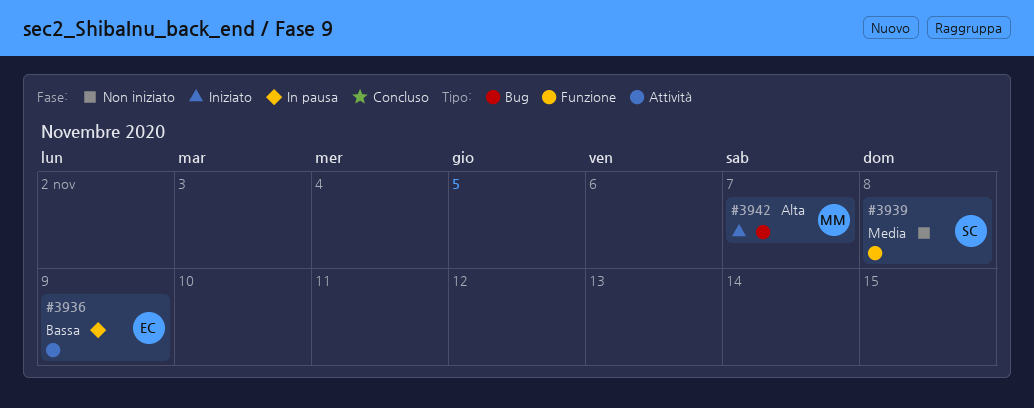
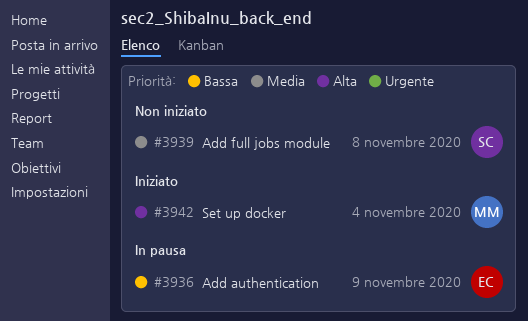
#3942, due: Nov 7 -> Nov 4

